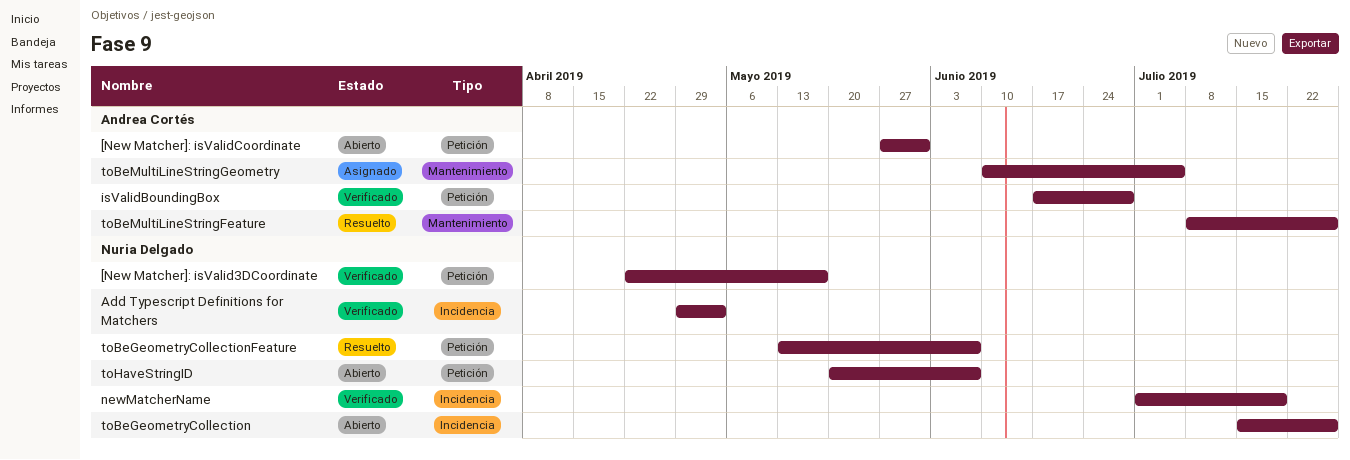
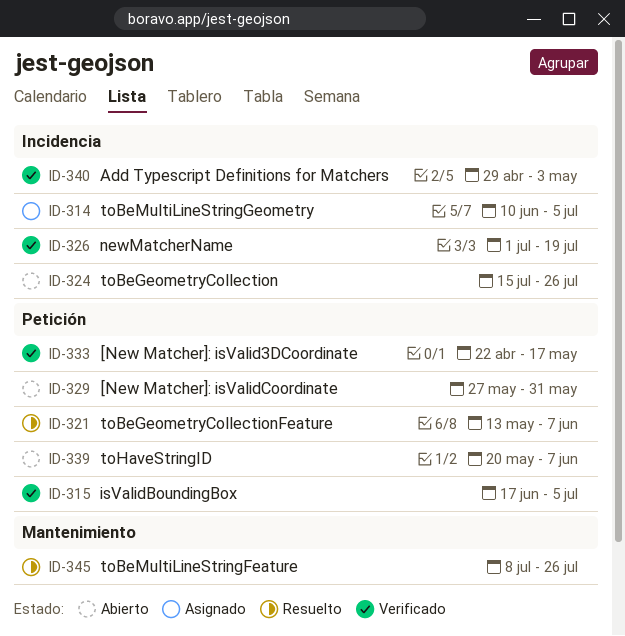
isValidBoundingBox, due: Jun 28 -> Jul 5
toBeMultiLineStringGeometry, label: Mantenimiento -> Incidencia

